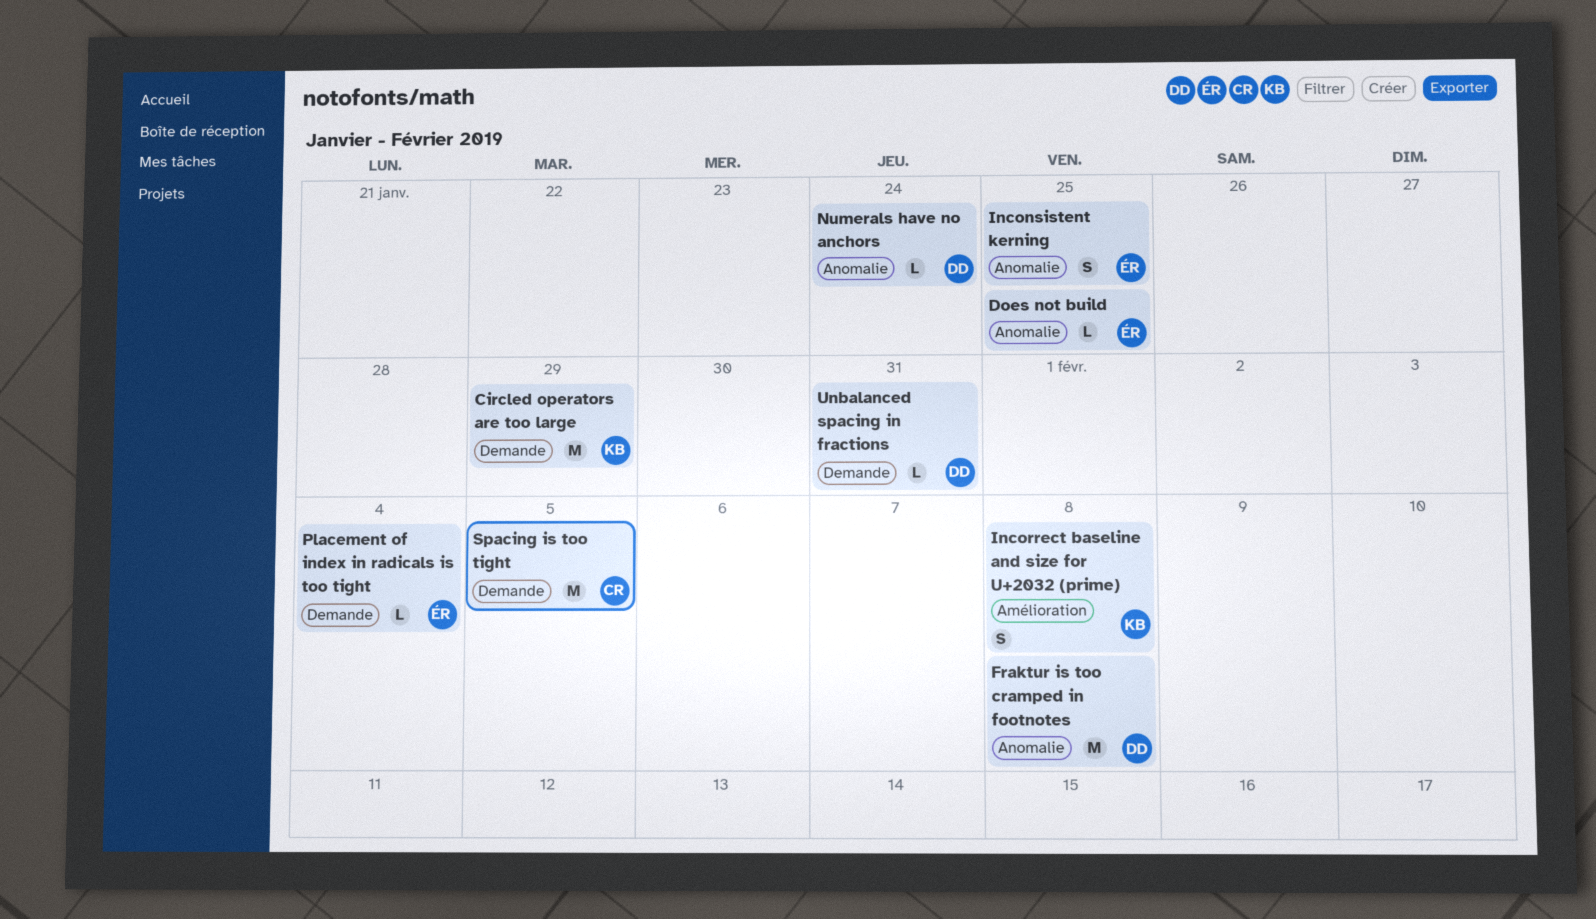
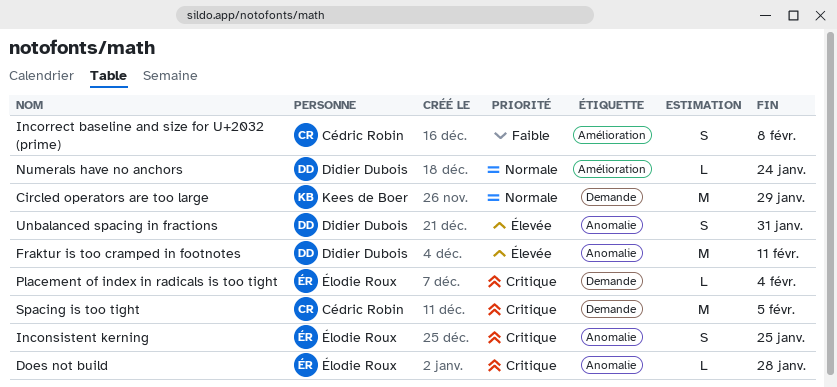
Does not build, due: Jan 25 -> Jan 28
Fraktur is too cramped in footnotes, due: Feb 8 -> Feb 11
Incorrect baseline and size for U+2032 (prime), owner: Kees de Boer -> Cédric Robin
Numerals have no anchors, label: Anomalie -> Amélioration
Unbalanced spacing in fractions, label: Demande -> Anomalie
Unbalanced spacing in fractions, estimate: L -> S

